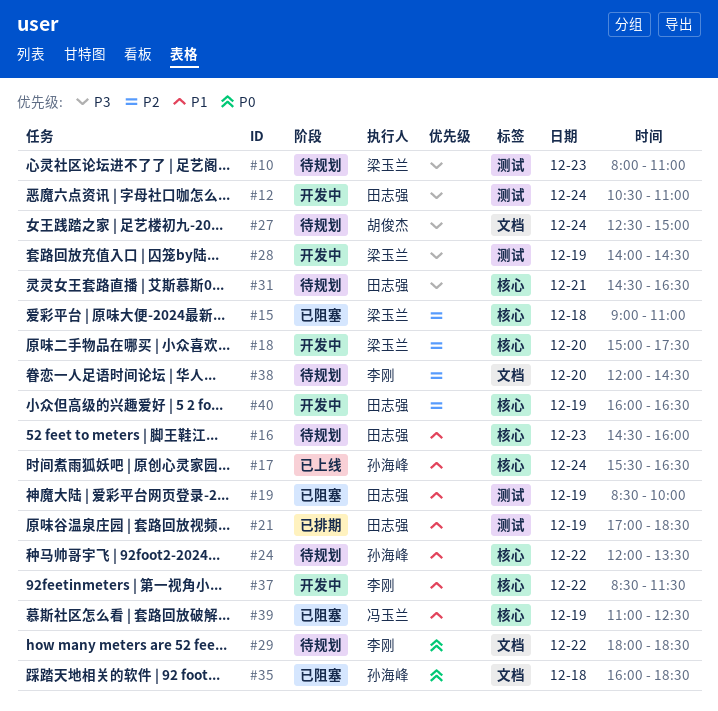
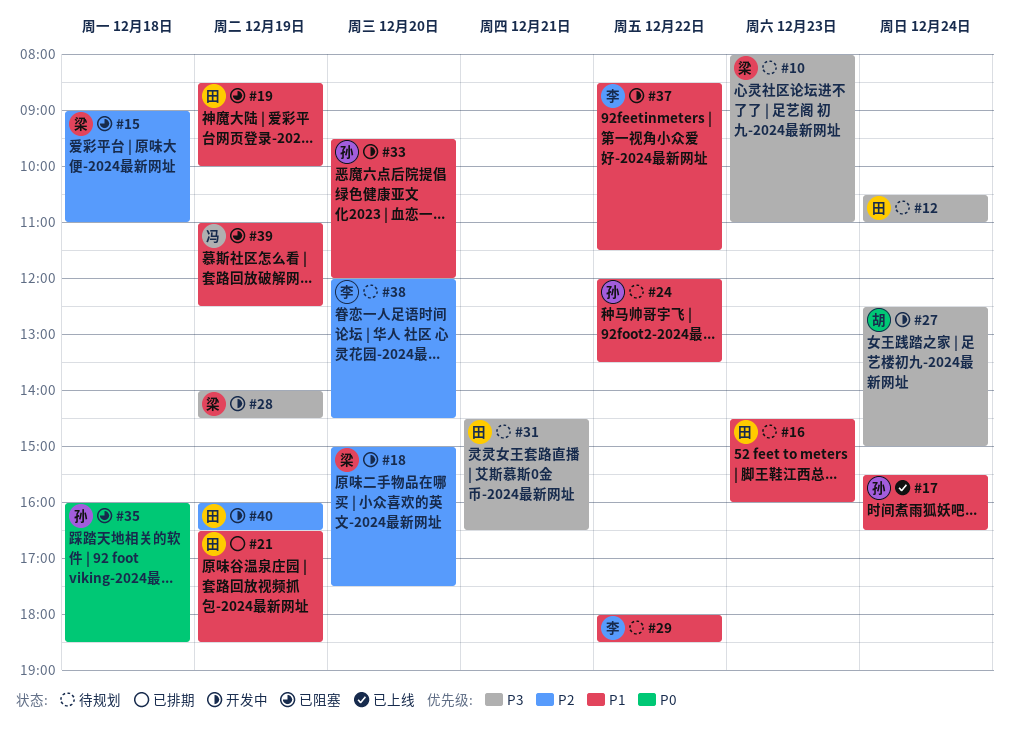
#12, status: 开发中 -> 待规划
#21, begins: 17:00 -> 16:30
#27, status: 待规划 -> 开发中
#29, priority: P0 -> P1
#33: none -> present

